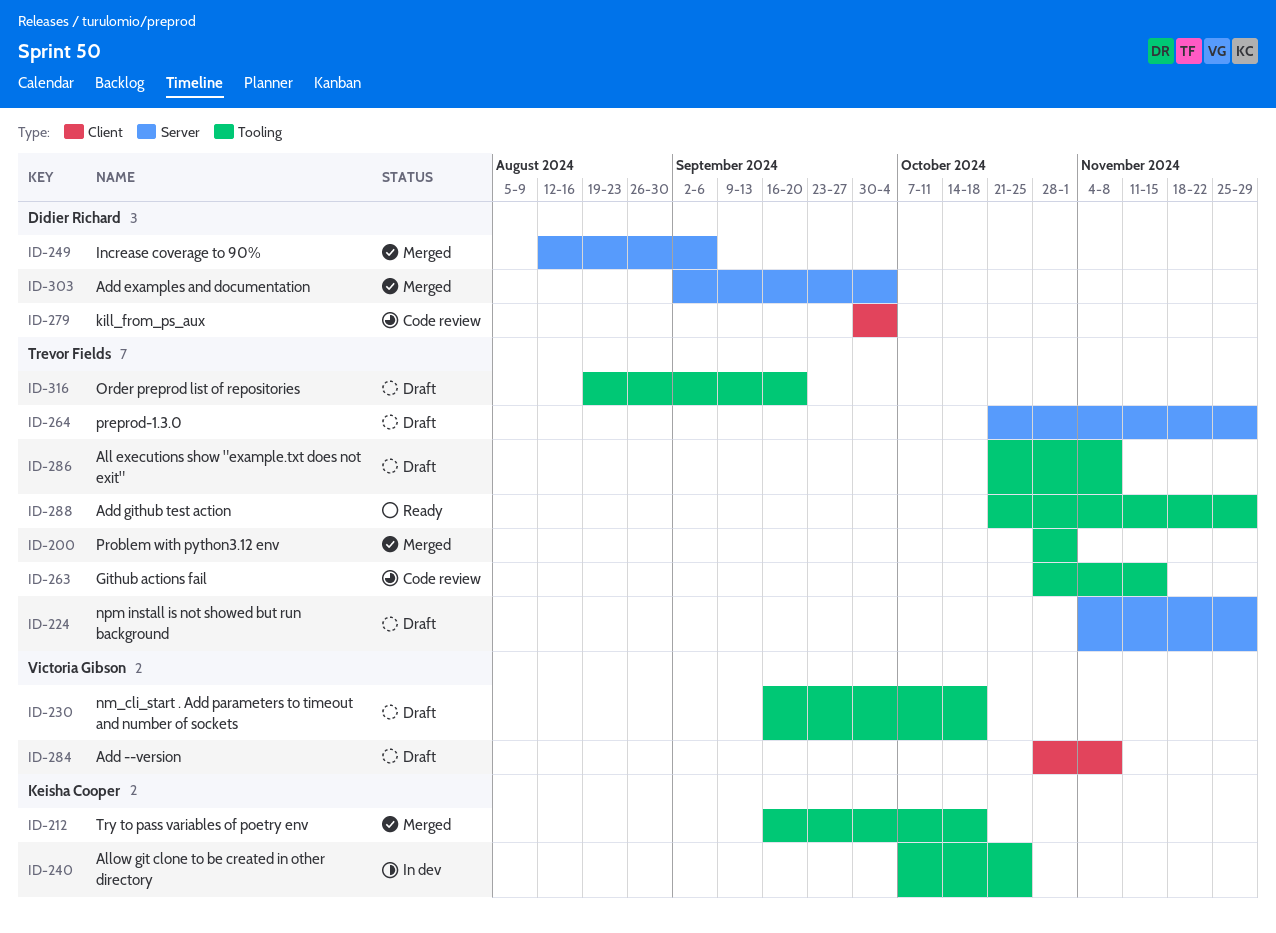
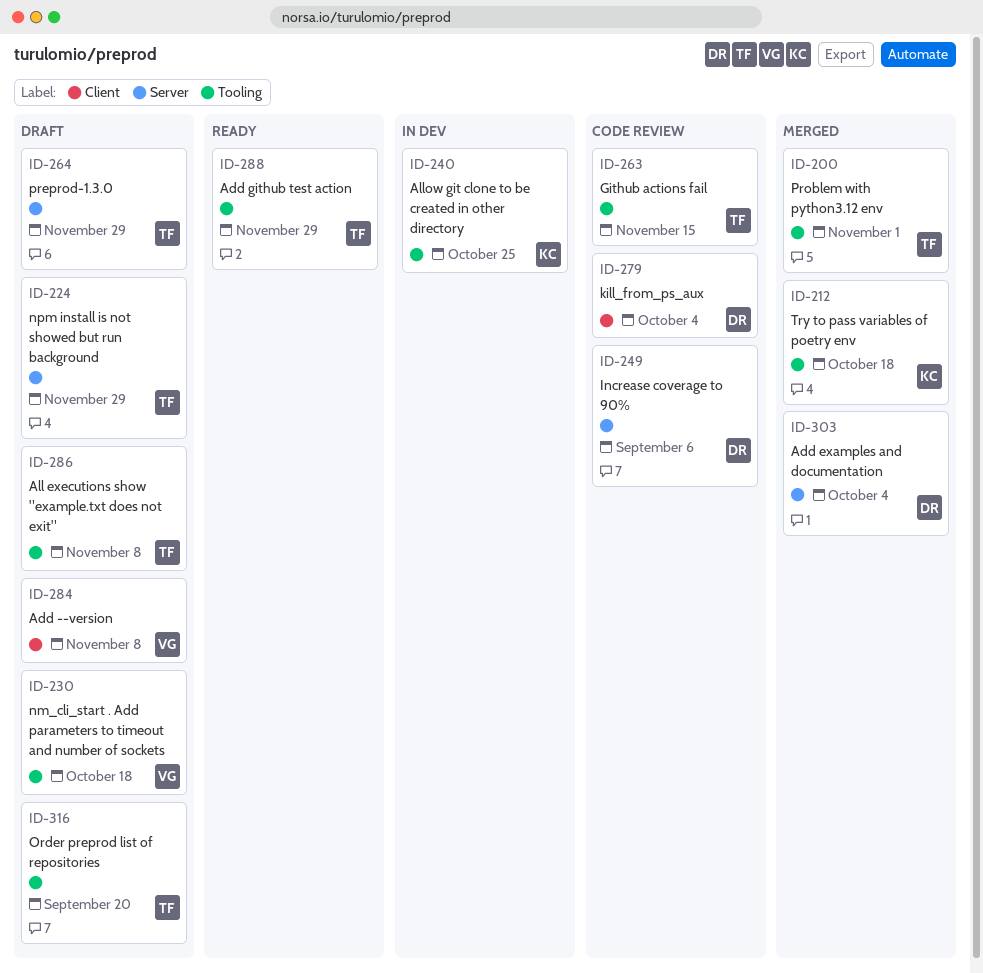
ID-249, status: Merged -> Code review

